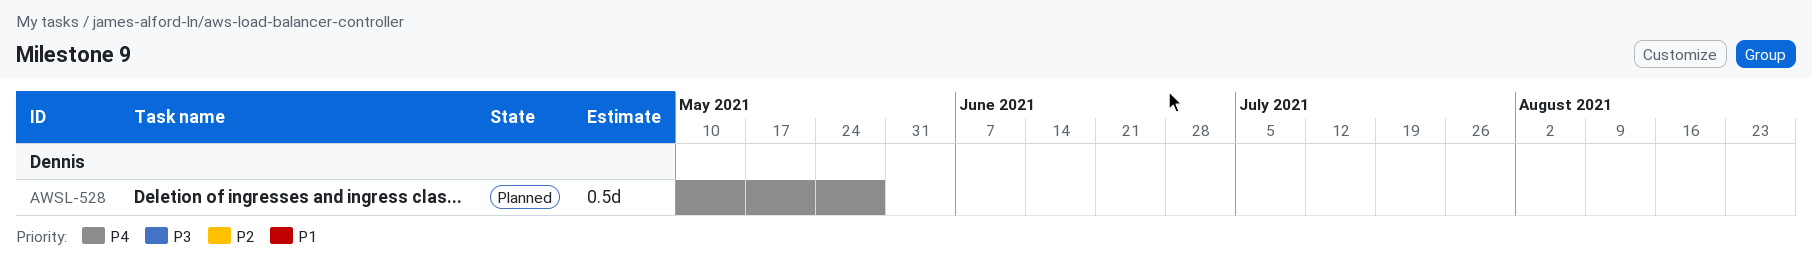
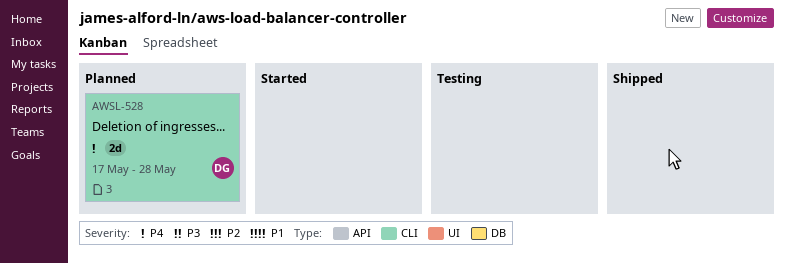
AWSL-528, estimate: 0.5d -> 2d
AWSL-528, start: May 10 -> May 17

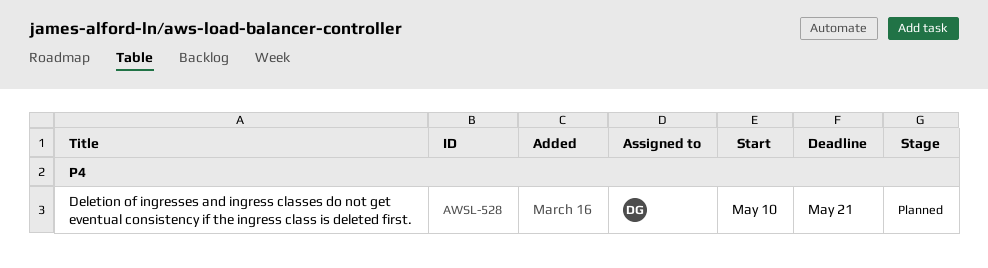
AWSL-528, start: May 17 -> May 10
AWSL-528, due: May 28 -> May 21

